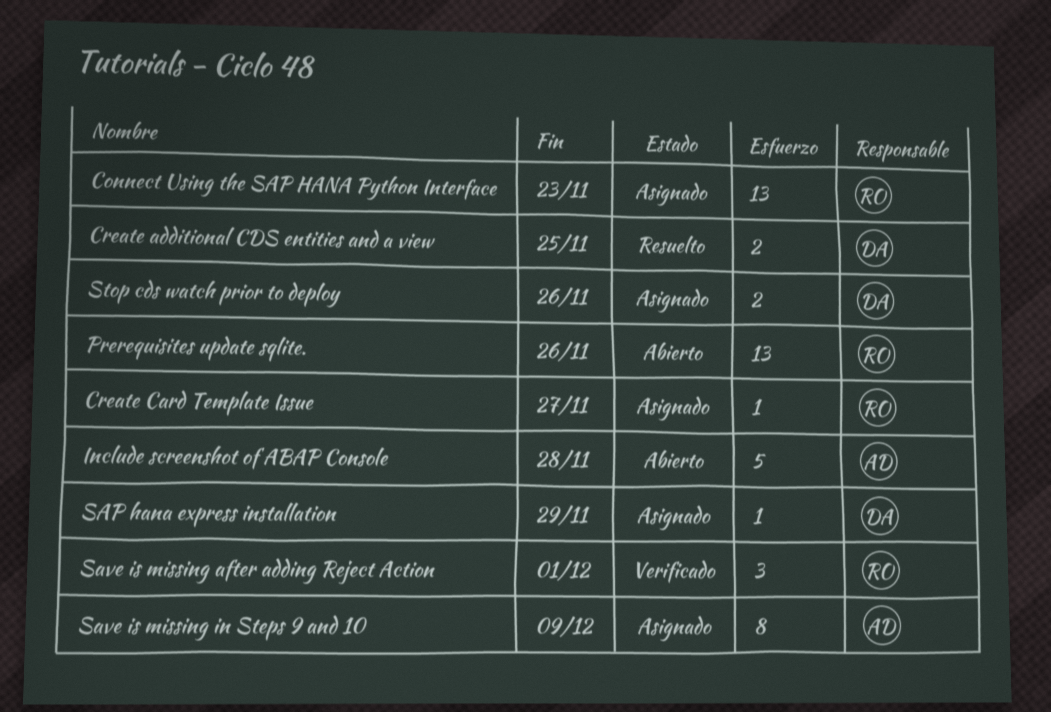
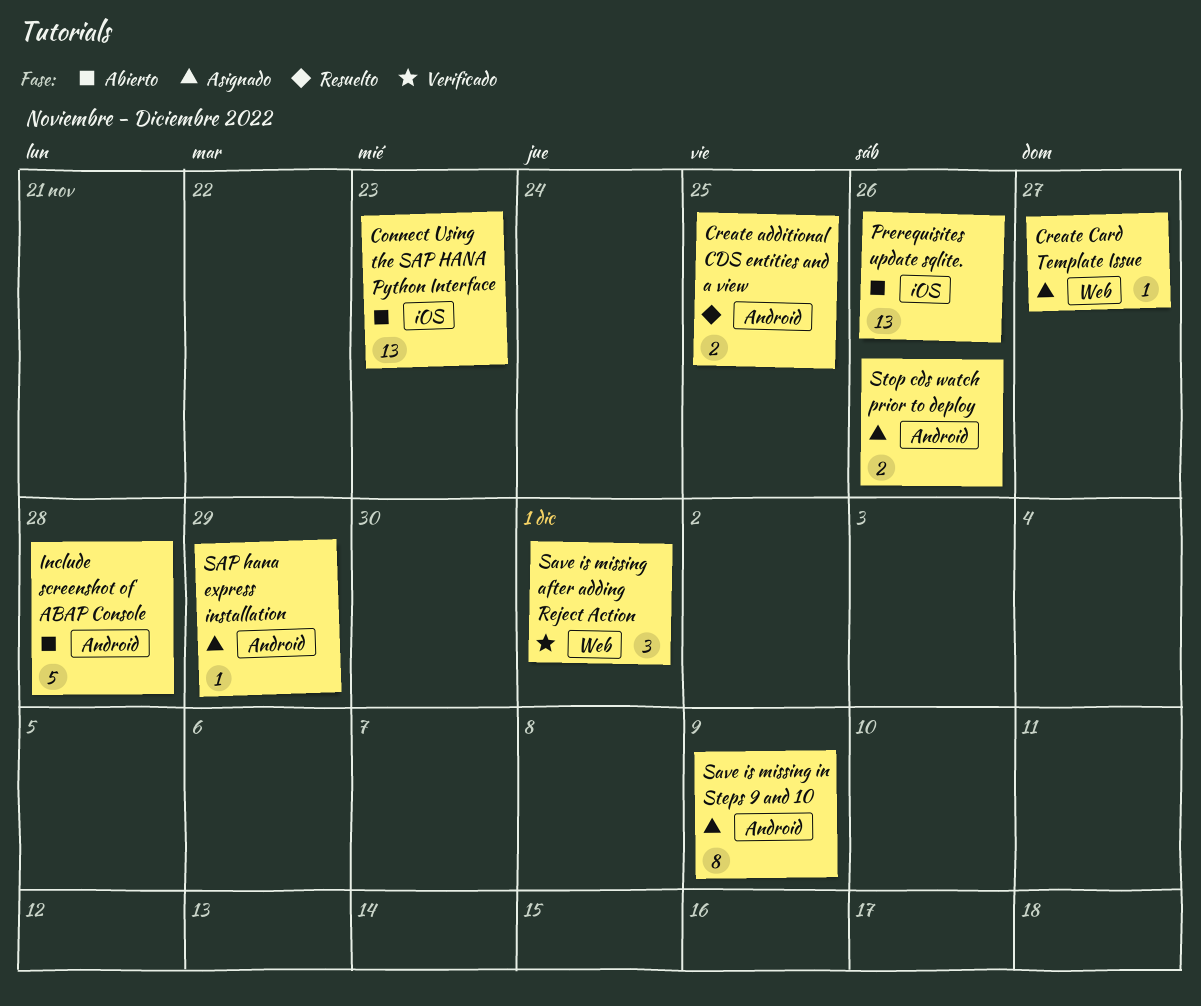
Connect Using the SAP HANA Python Interface, status: Asignado -> Abierto

